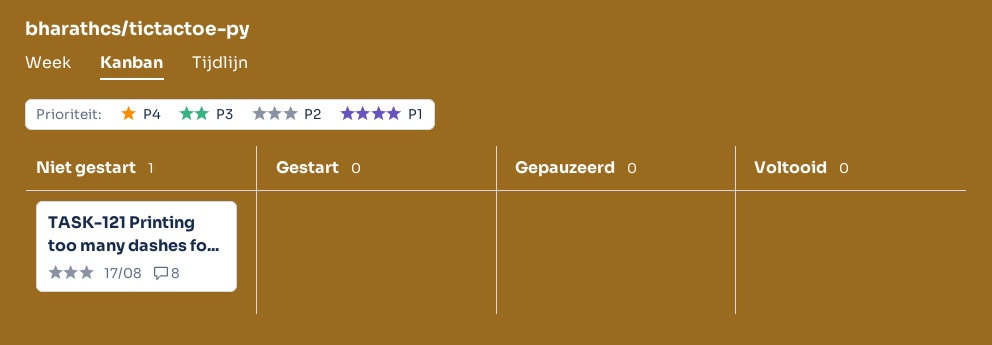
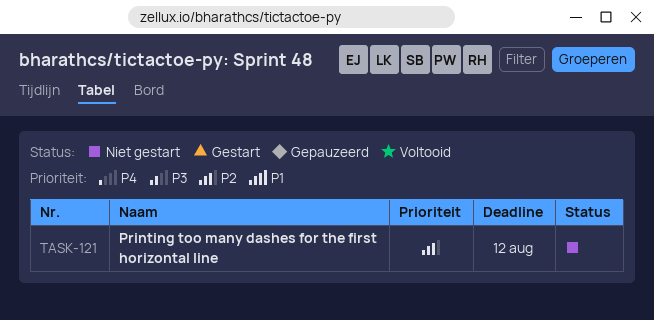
TASK-121, due: Aug 17 -> Aug 12

